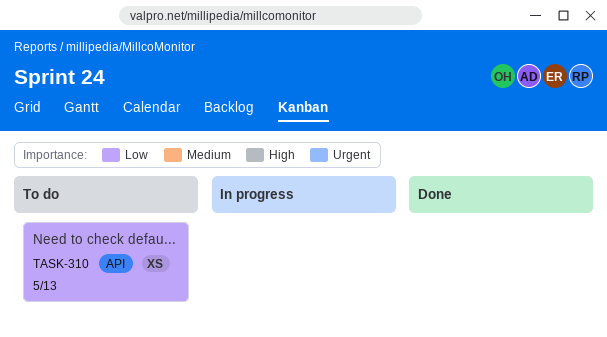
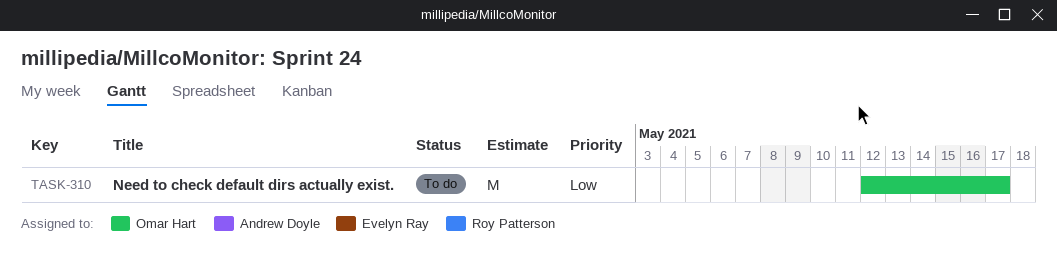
TASK-310, estimate: XS -> M
TASK-310, due: May 13 -> May 17

